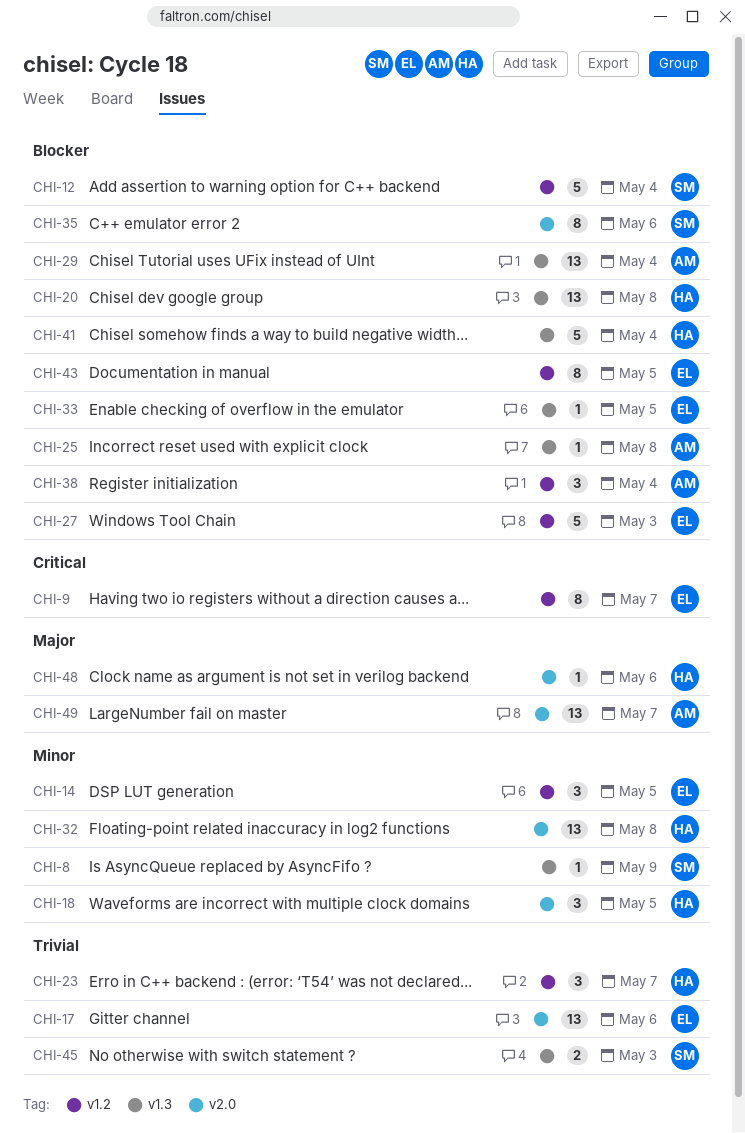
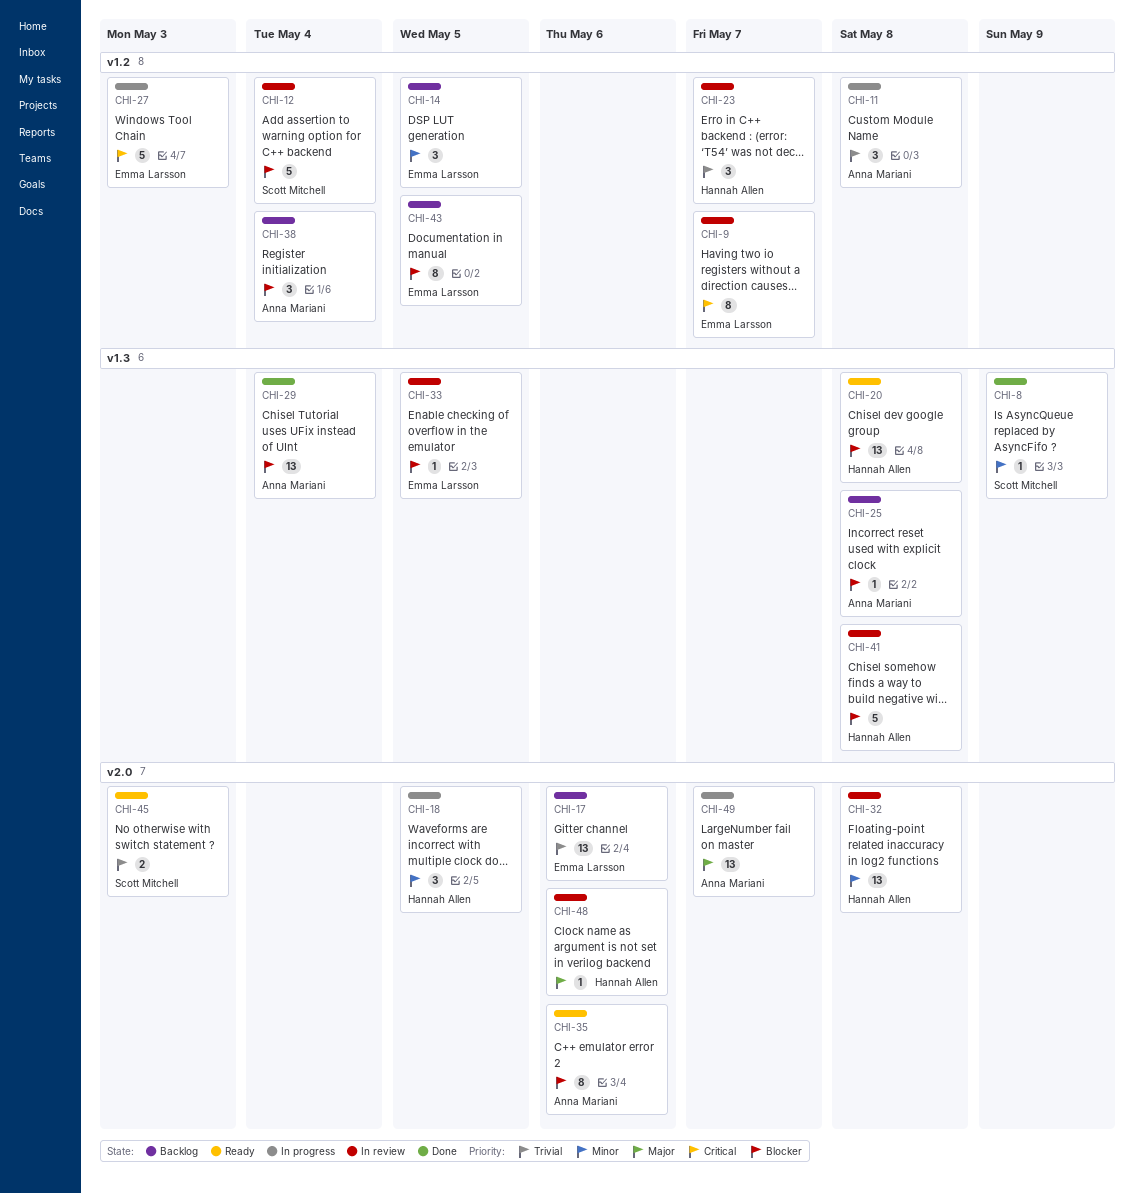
CHI-11: none -> present
CHI-27, priority: Blocker -> Critical
CHI-35, owner: Scott Mitchell -> Anna Mariani
CHI-41, due: May 4 -> May 8
CHI-45, label: v1.3 -> v2.0

